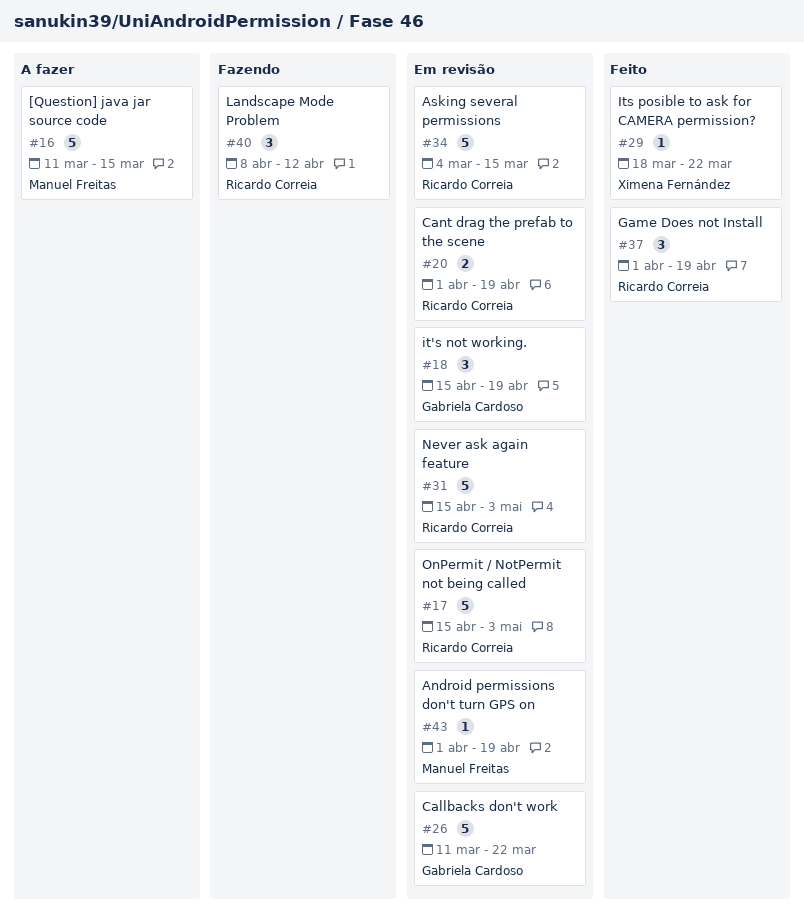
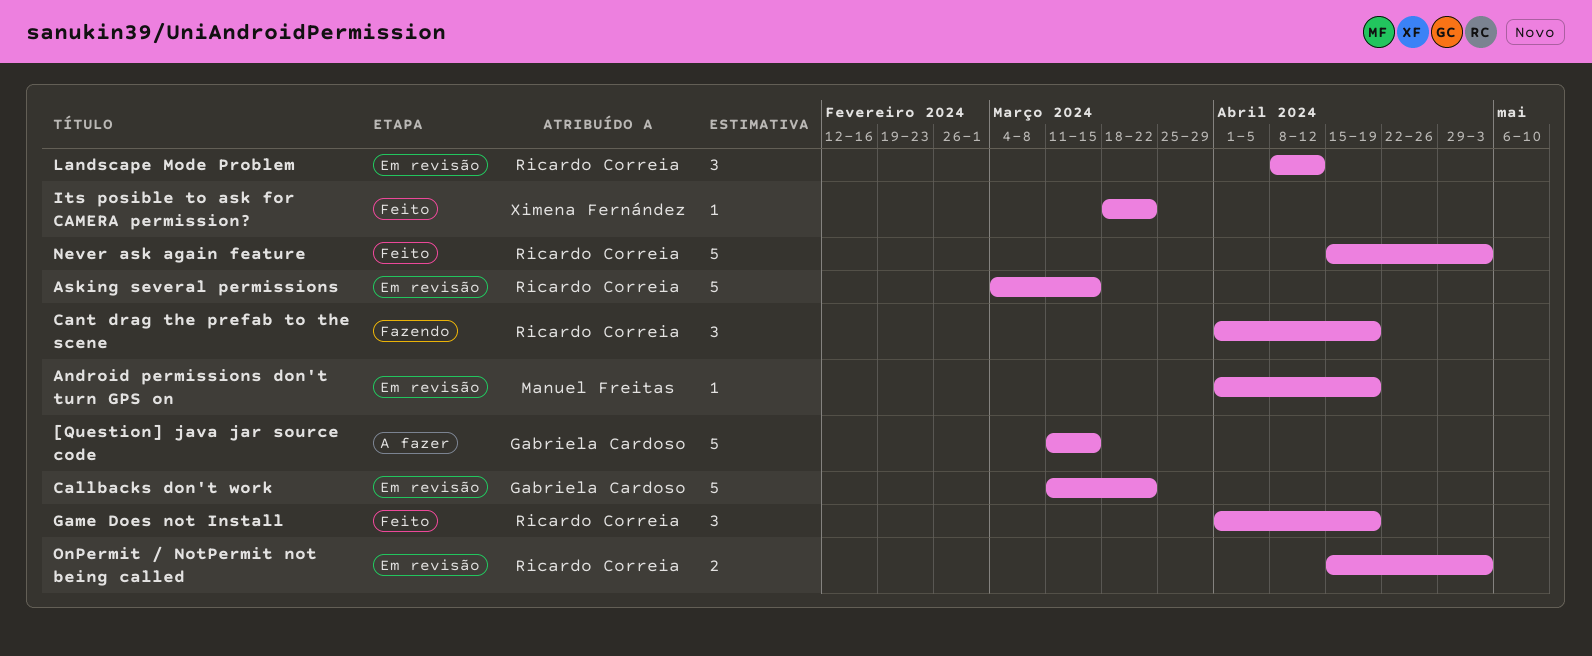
[Question] java jar source code, owner: Manuel Freitas -> Gabriela Cardoso
Cant drag the prefab to the scene, status: Em revisão -> Fazendo
Cant drag the prefab to the scene, estimate: 2 -> 3
it's not working.: present -> none
Landscape Mode Problem, status: Fazendo -> Em revisão
Never ask again feature, status: Em revisão -> Feito
OnPermit / NotPermit not being called, estimate: 5 -> 2

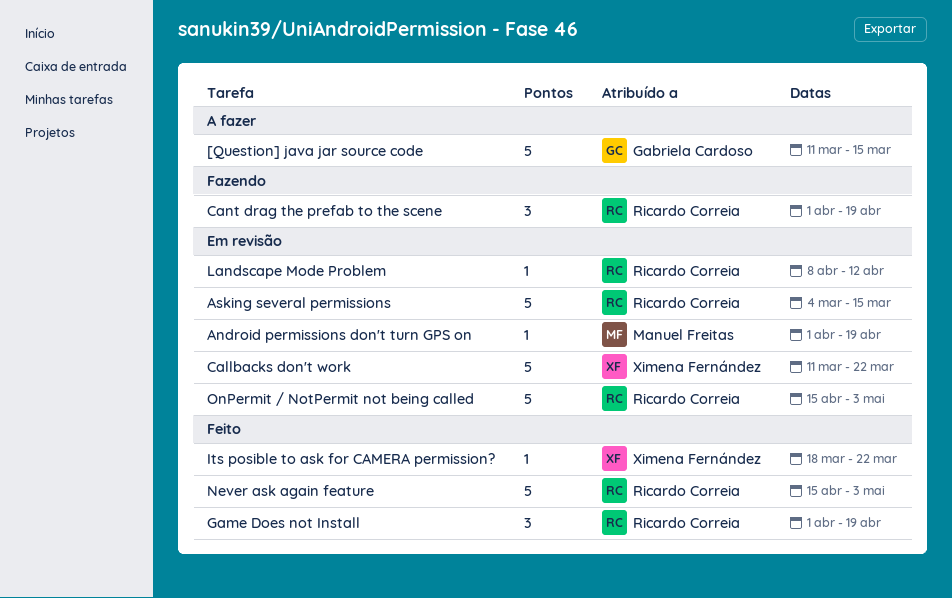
Callbacks don't work, owner: Gabriela Cardoso -> Ximena Fernández
Landscape Mode Problem, estimate: 3 -> 1
OnPermit / NotPermit not being called, estimate: 2 -> 5

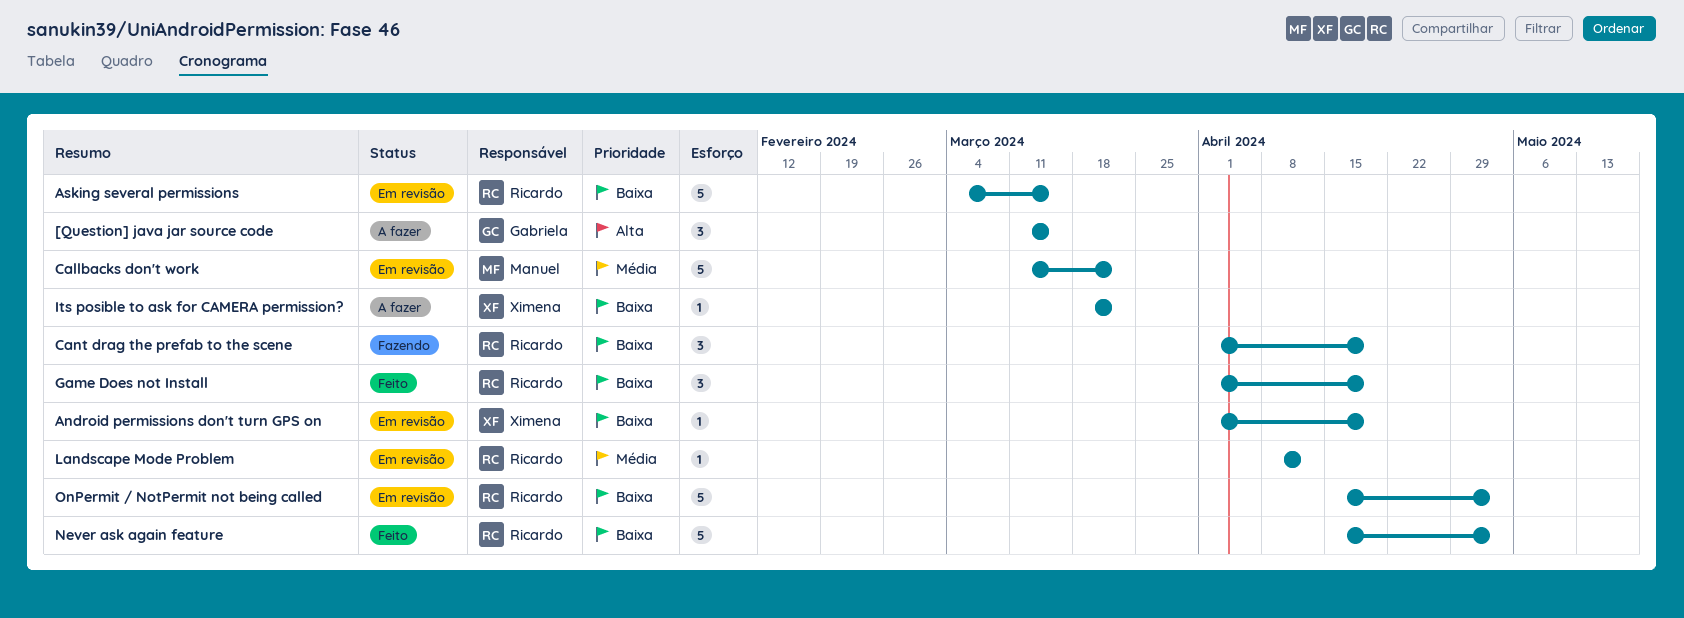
[Question] java jar source code, estimate: 5 -> 3
Android permissions don't turn GPS on, owner: Manuel Freitas -> Ximena Fernández
Callbacks don't work, owner: Ximena Fernández -> Manuel Freitas
Its posible to ask for CAMERA permission?, status: Feito -> A fazer

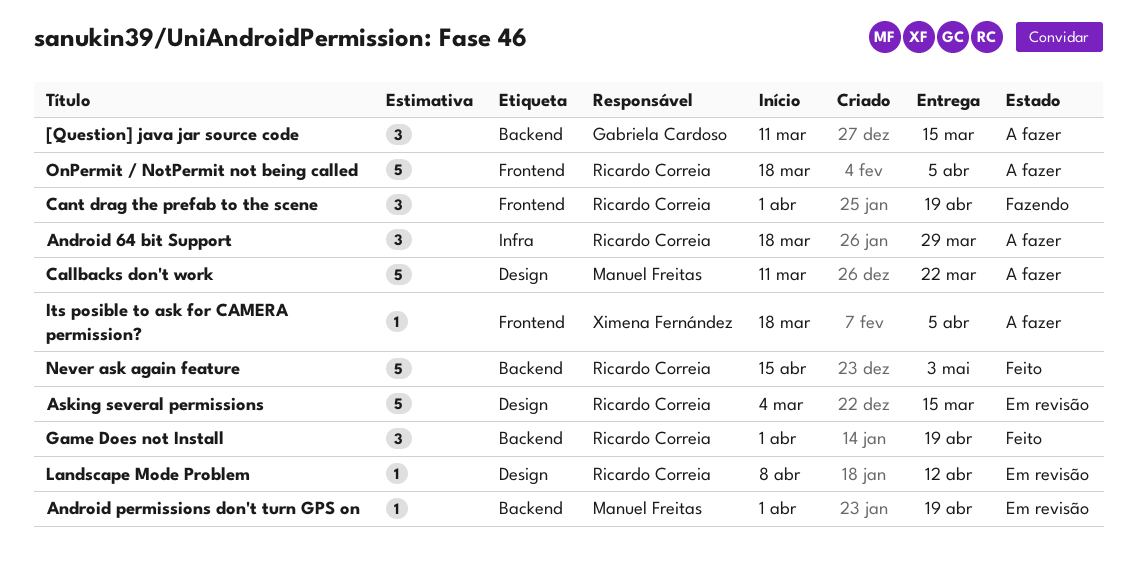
Android 64 bit Support: none -> present
Android permissions don't turn GPS on, owner: Ximena Fernández -> Manuel Freitas
Callbacks don't work, status: Em revisão -> A fazer
Its posible to ask for CAMERA permission?, due: Mar 22 -> Apr 5
OnPermit / NotPermit not being called, status: Em revisão -> A fazer
OnPermit / NotPermit not being called, start: Apr 15 -> Mar 18
OnPermit / NotPermit not being called, due: May 3 -> Apr 5

